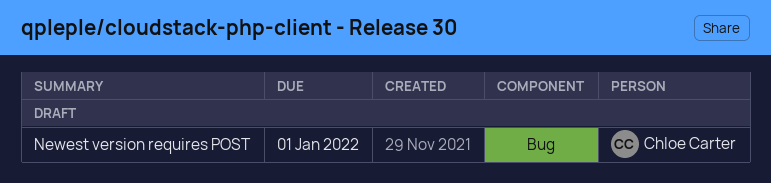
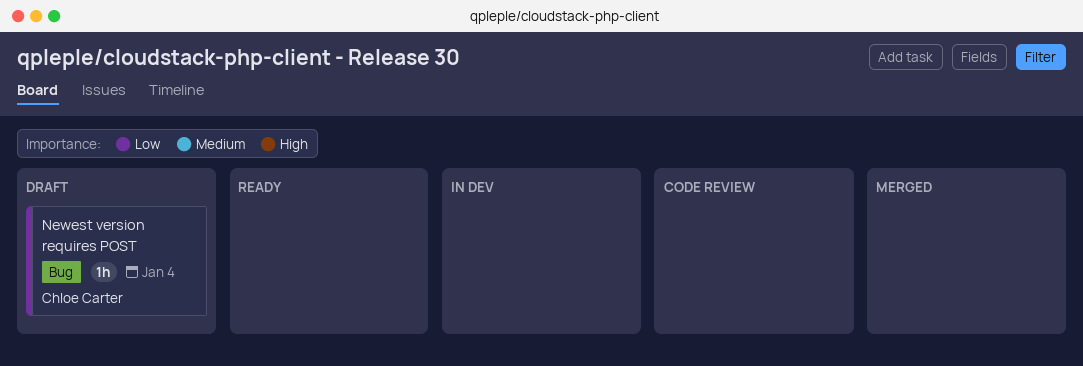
Newest version requires POST, due: Jan 1 -> Jan 4

